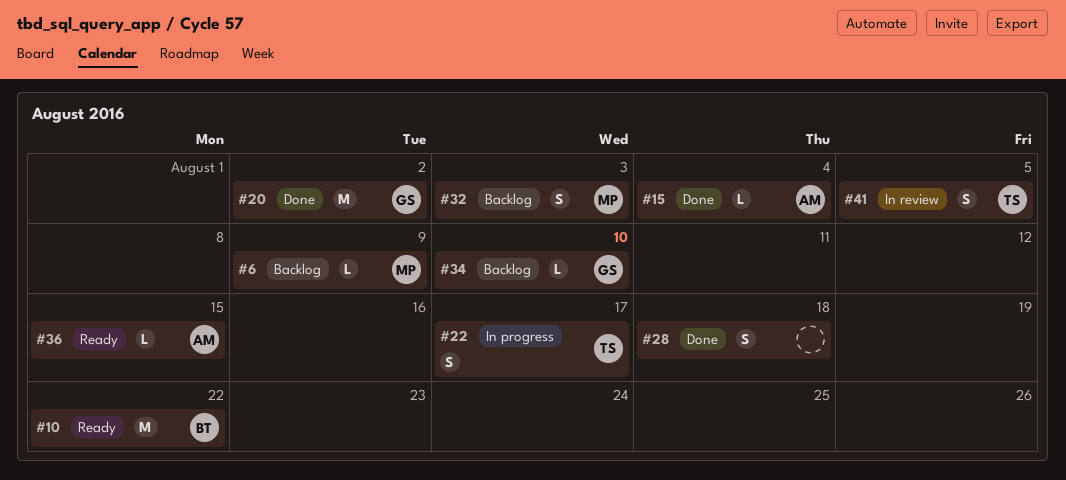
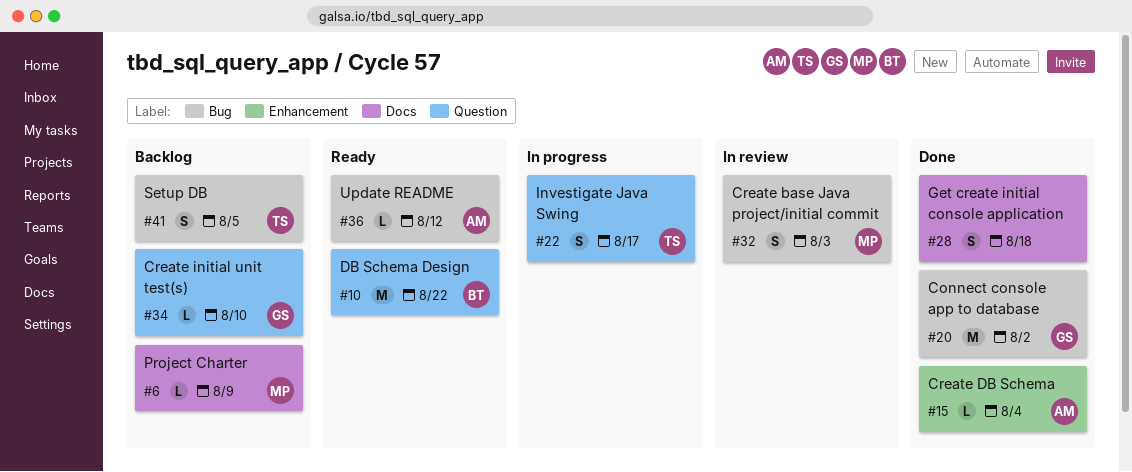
#32, status: Backlog -> In review
#36, due: Aug 15 -> Aug 12
#41, status: In review -> Backlog

